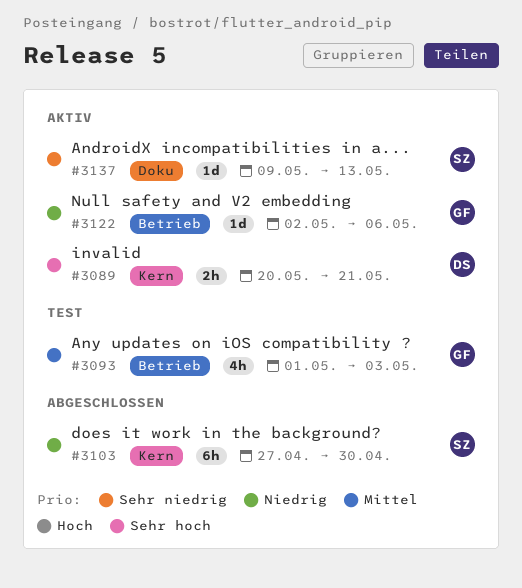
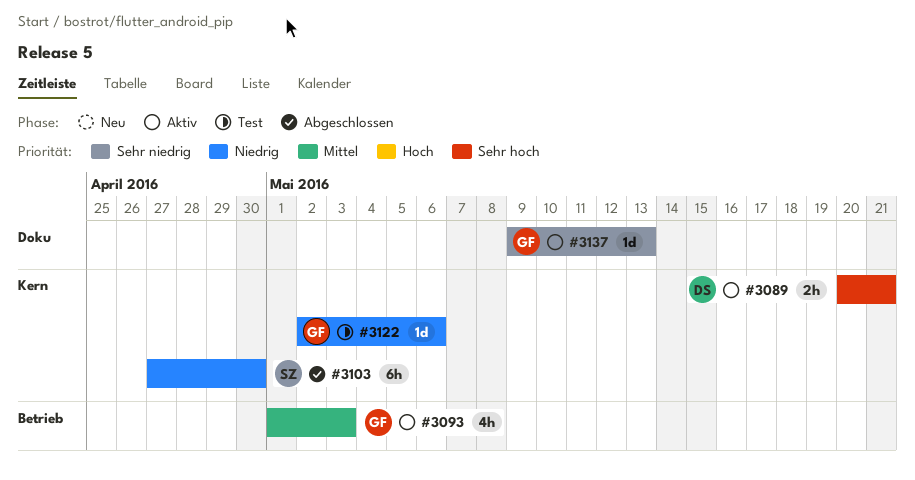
#3093, status: Test -> Aktiv
#3122, status: Aktiv -> Test
#3122, label: Betrieb -> Kern
#3137, owner: SZ -> GF

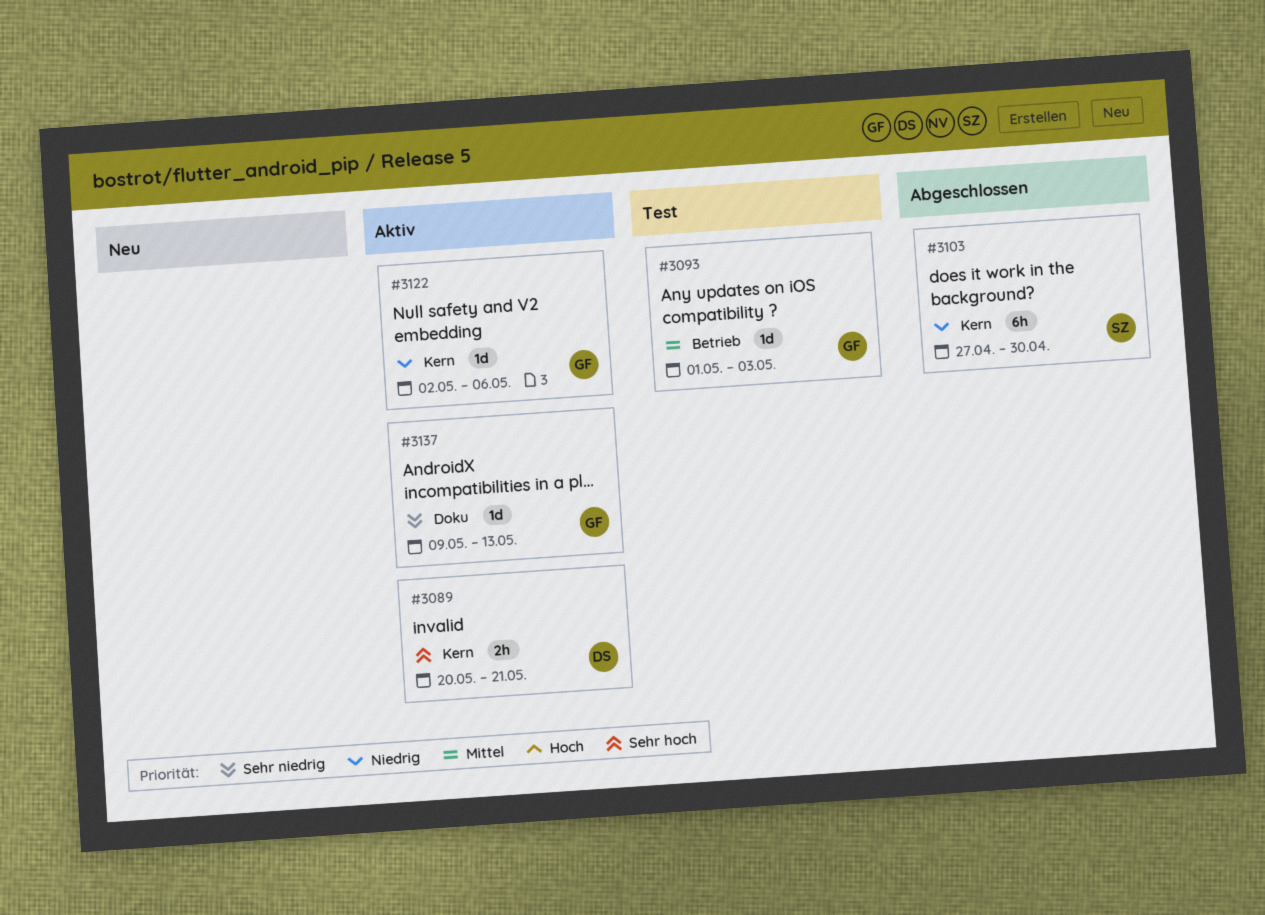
#3093, status: Aktiv -> Test
#3093, estimate: 4h -> 1d
#3122, status: Test -> Aktiv

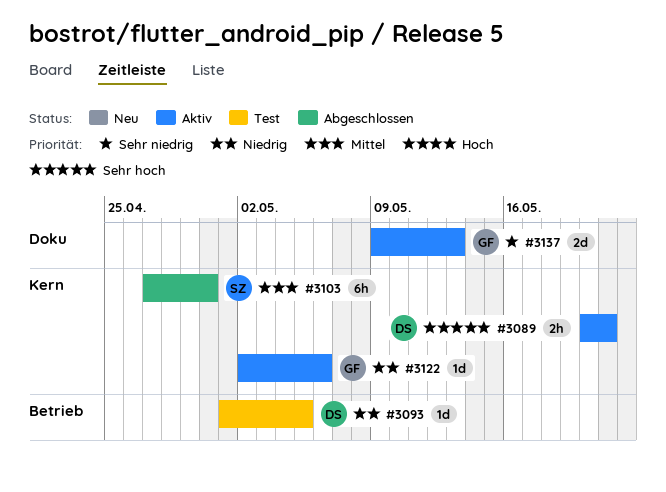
#3093, owner: GF -> DS
#3093, priority: Mittel -> Niedrig
#3093, due: May 3 -> May 5
#3103, priority: Niedrig -> Mittel
#3137, estimate: 1d -> 2d

